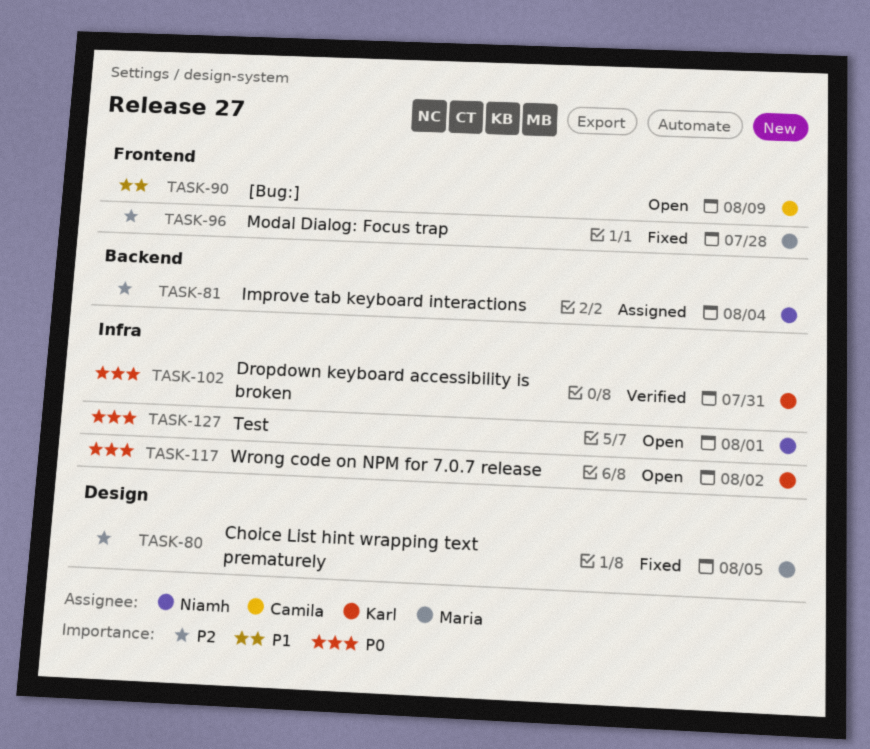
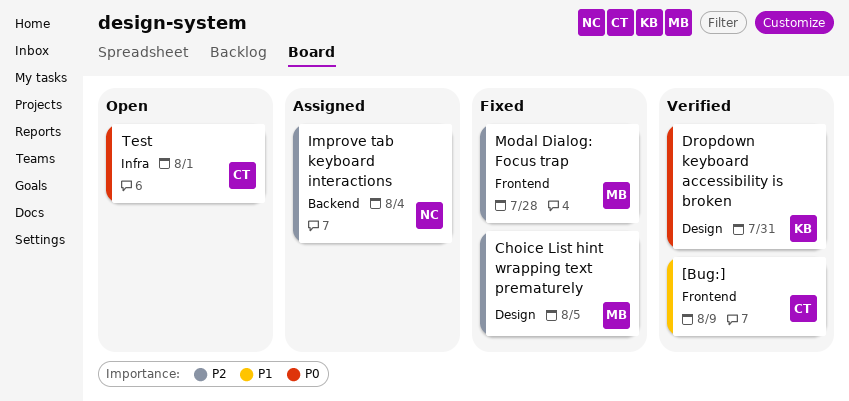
[Bug:], status: Open -> Verified
Dropdown keyboard accessibility is broken, label: Infra -> Design
Test, owner: Niamh -> Camila
Wrong code on NPM for 7.0.7 release: present -> none

